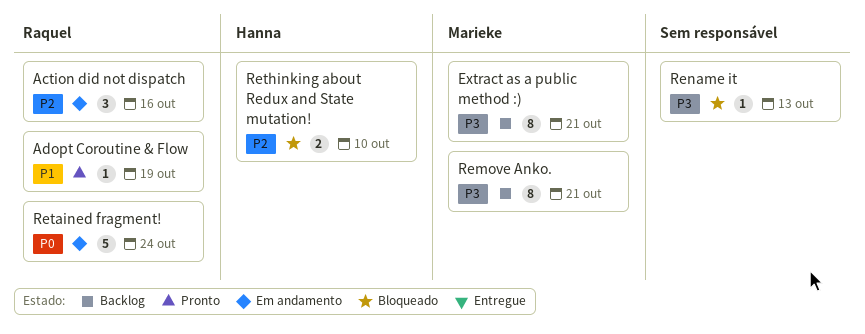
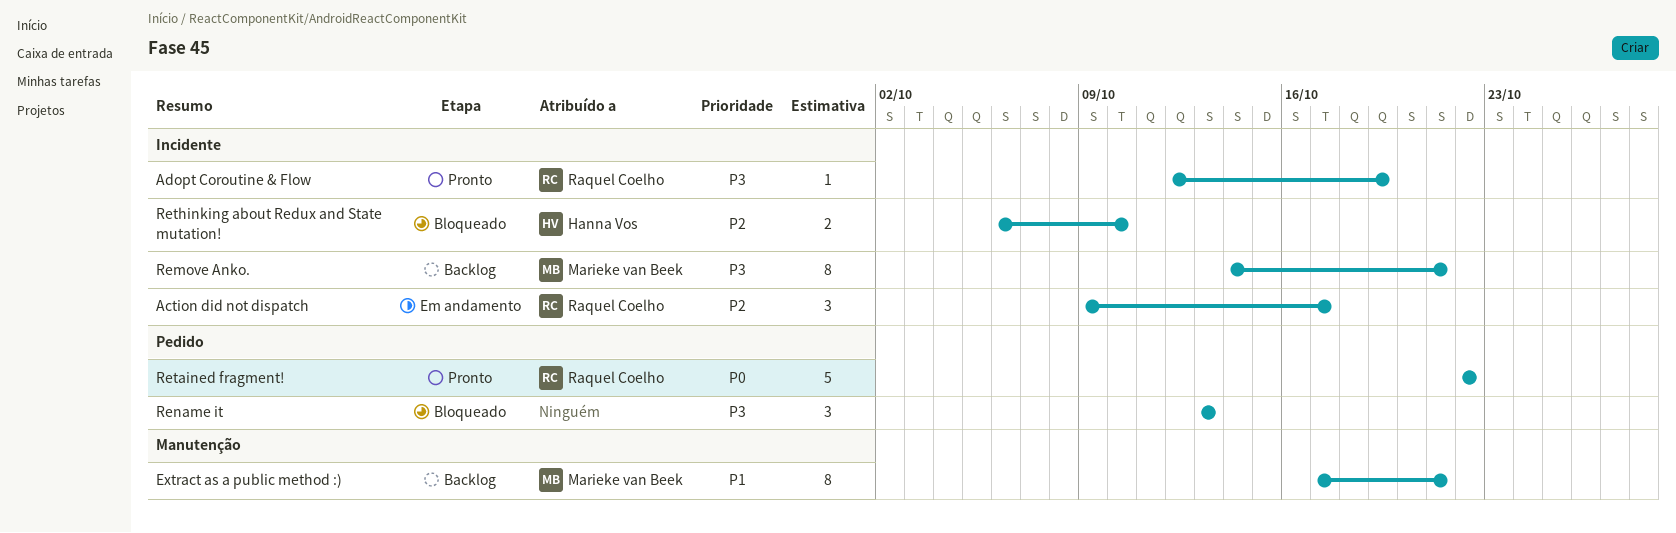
Action did not dispatch, due: Oct 16 -> Oct 17
Adopt Coroutine & Flow, priority: P1 -> P3
Extract as a public method :), priority: P3 -> P1
Rename it, estimate: 1 -> 3
Retained fragment!, status: Em andamento -> Pronto
Retained fragment!, due: Oct 24 -> Oct 22

